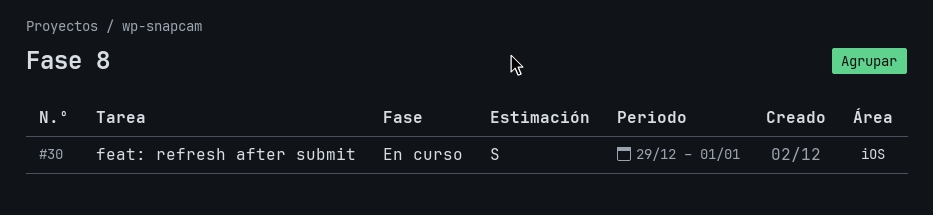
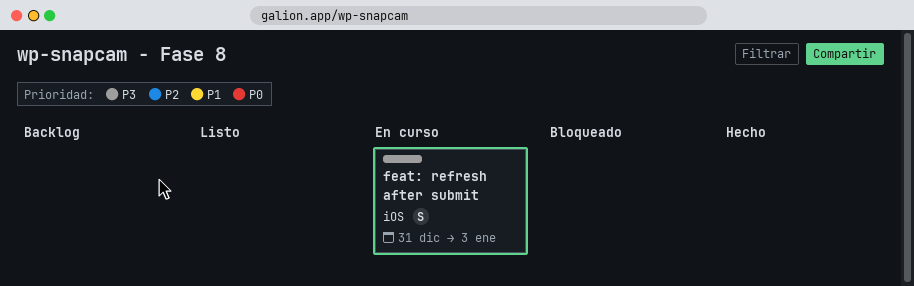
feat: refresh after submit, start: Dec 29 -> Dec 31
feat: refresh after submit, due: Jan 1 -> Jan 3

